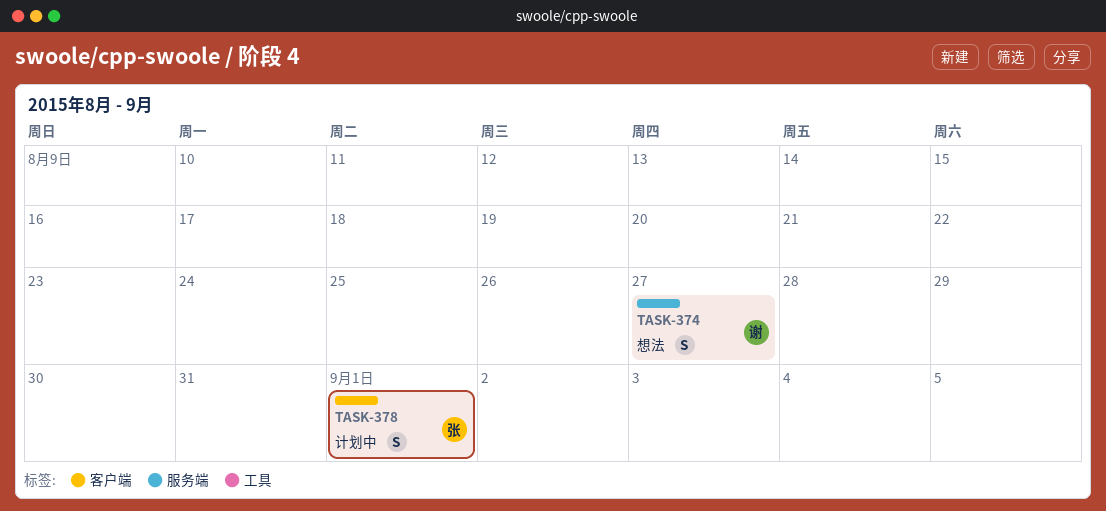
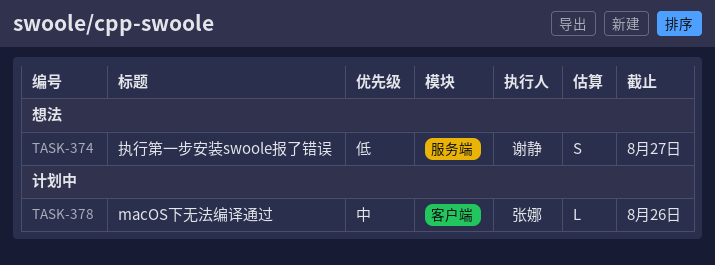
TASK-378, estimate: S -> L
TASK-378, due: Sep 1 -> Aug 26

